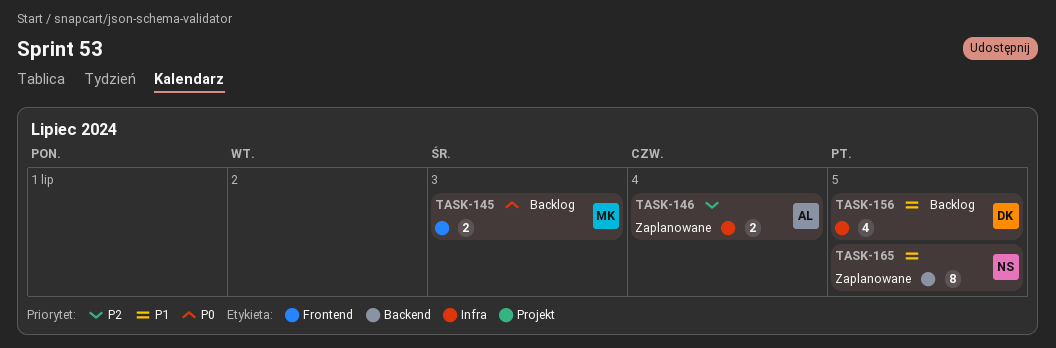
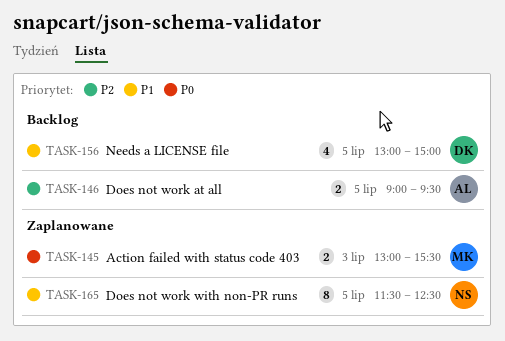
TASK-145, status: Backlog -> Zaplanowane
TASK-146, status: Zaplanowane -> Backlog
TASK-146, day: Jul 4 -> Jul 5

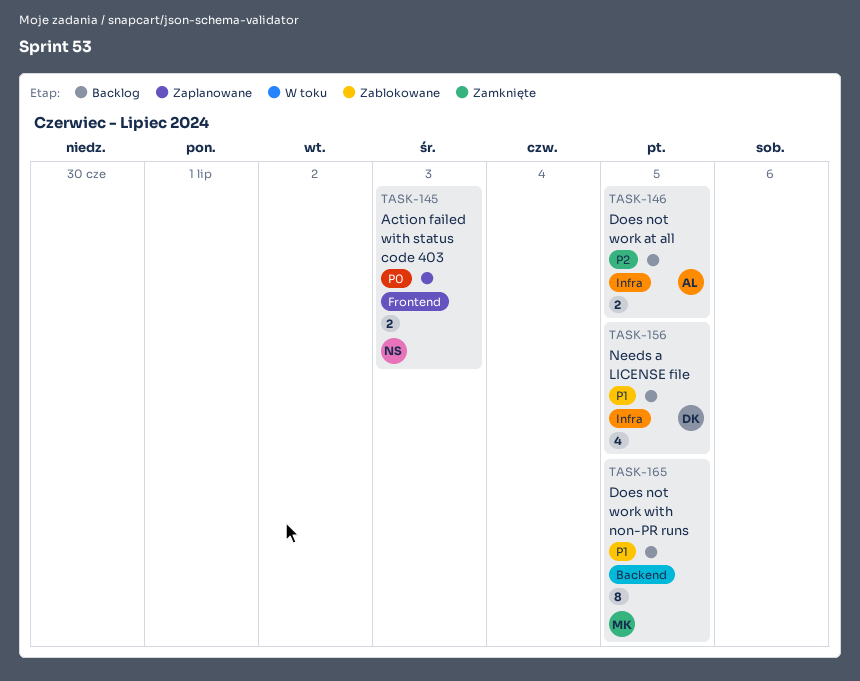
TASK-145, owner: MK -> NS
TASK-165, status: Zaplanowane -> Backlog
TASK-165, owner: NS -> MK

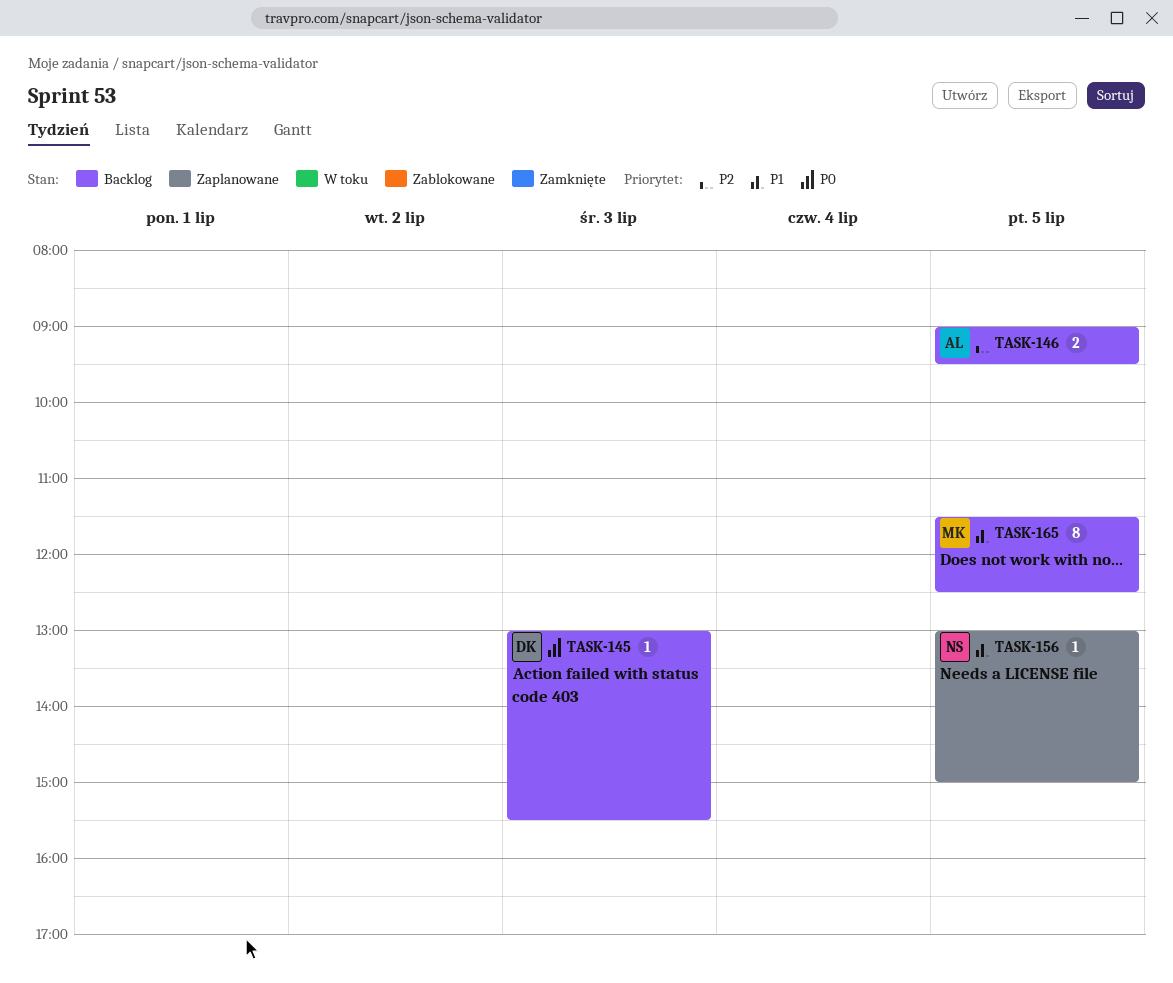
TASK-145, status: Zaplanowane -> Backlog
TASK-145, owner: NS -> DK
TASK-145, estimate: 2 -> 1
TASK-156, status: Backlog -> Zaplanowane
TASK-156, owner: DK -> NS
TASK-156, estimate: 4 -> 1

